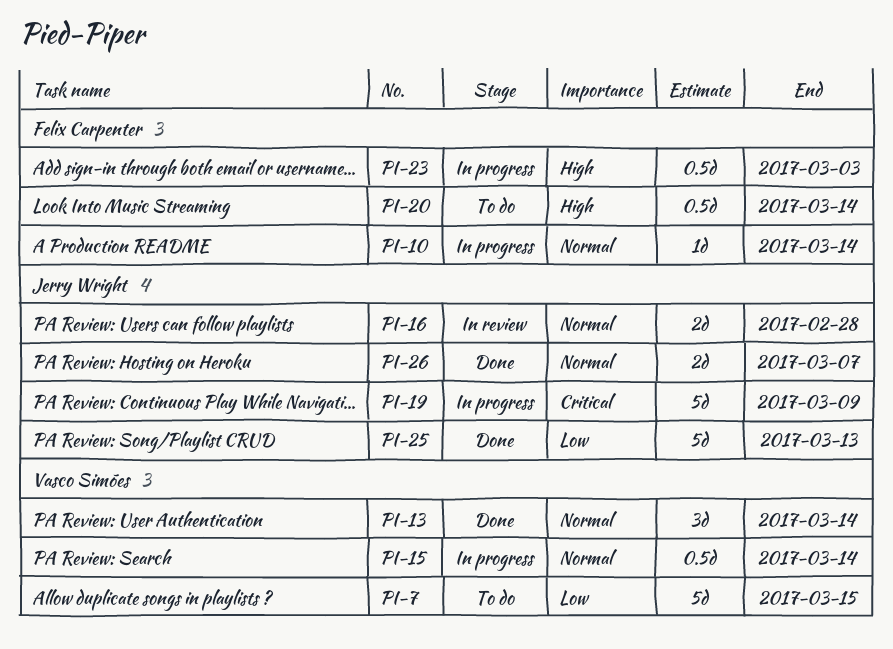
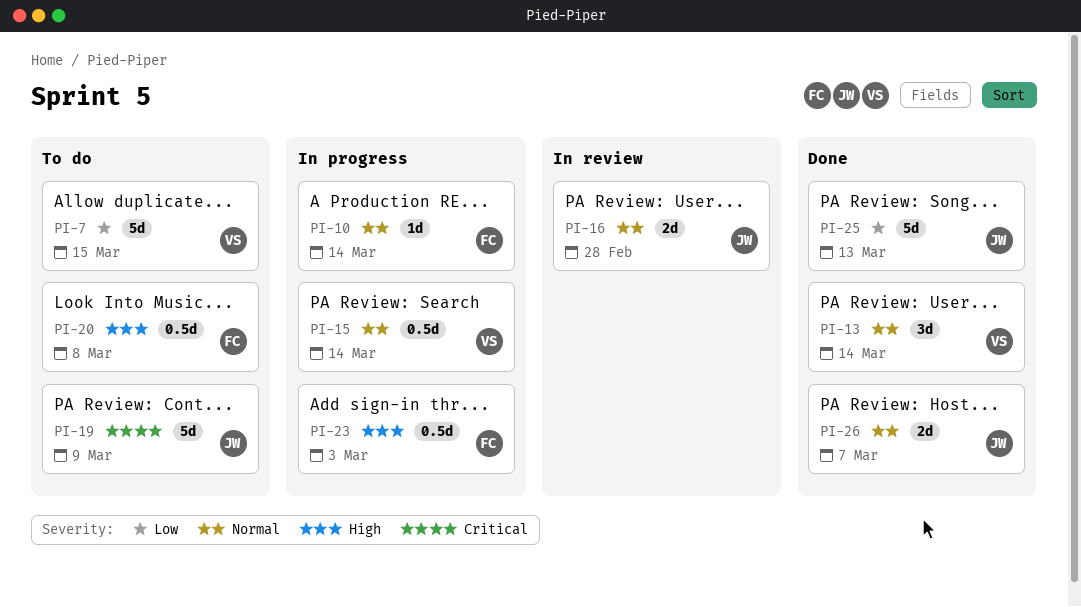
PI-19, status: In progress -> To do
PI-20, due: Mar 14 -> Mar 8

